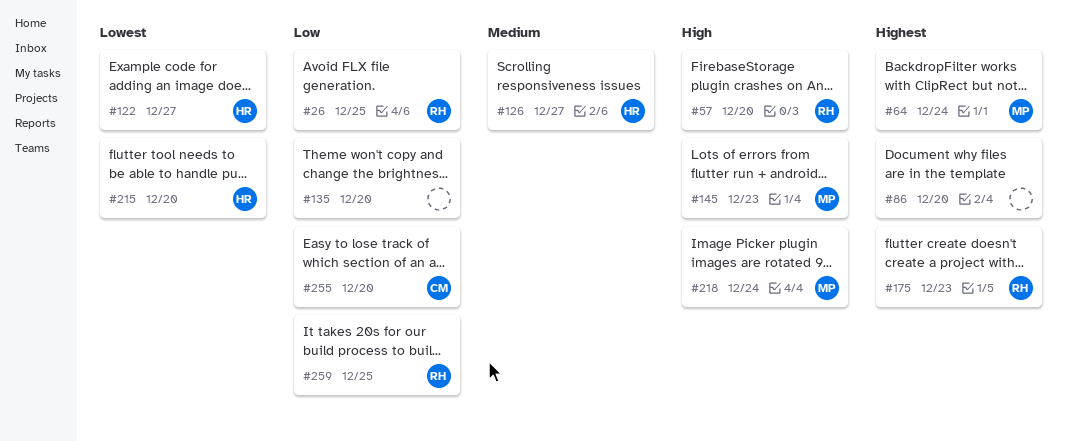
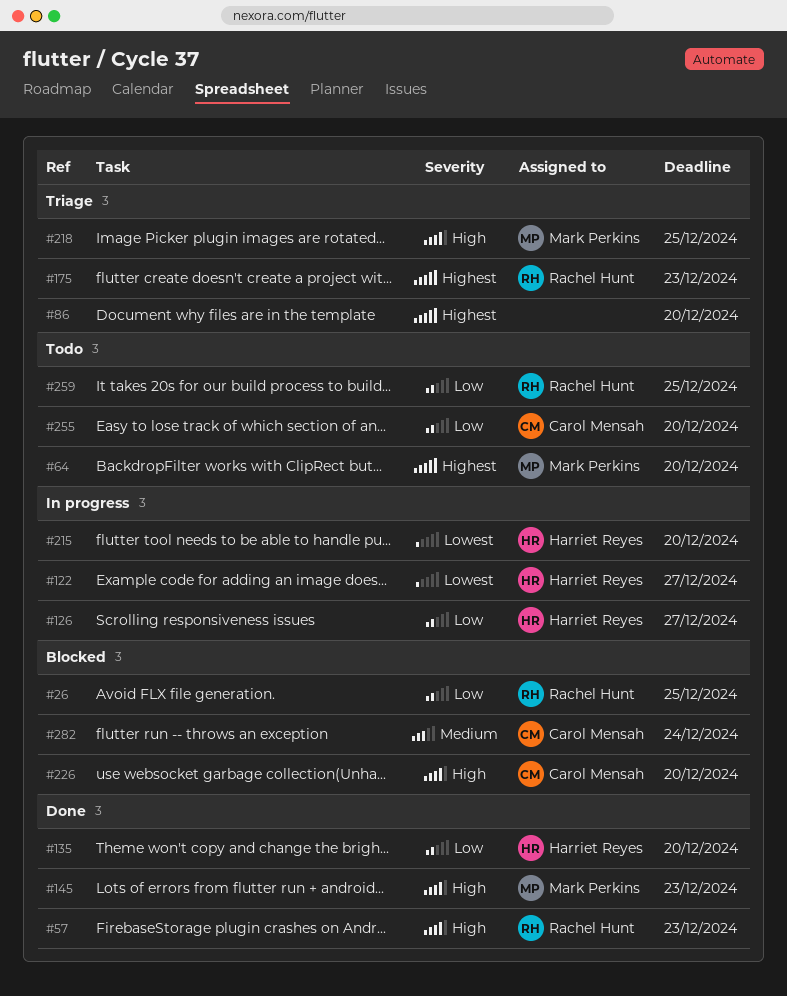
#57, due: Dec 20 -> Dec 23
#64, due: Dec 24 -> Dec 20
#126, priority: Medium -> Low
#135, owner: none -> Harriet Reyes
#218, due: Dec 24 -> Dec 25
#226: none -> present
#282: none -> present

